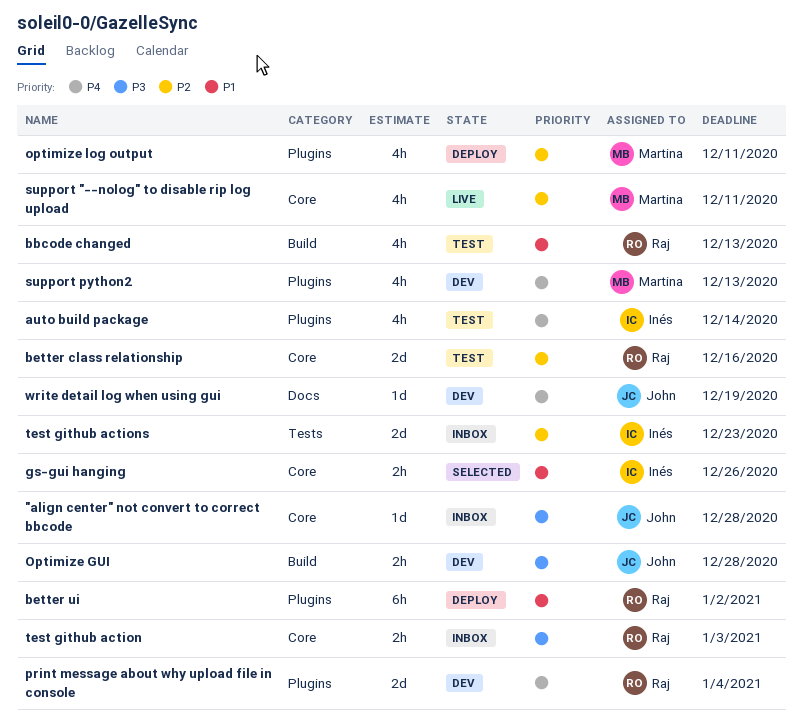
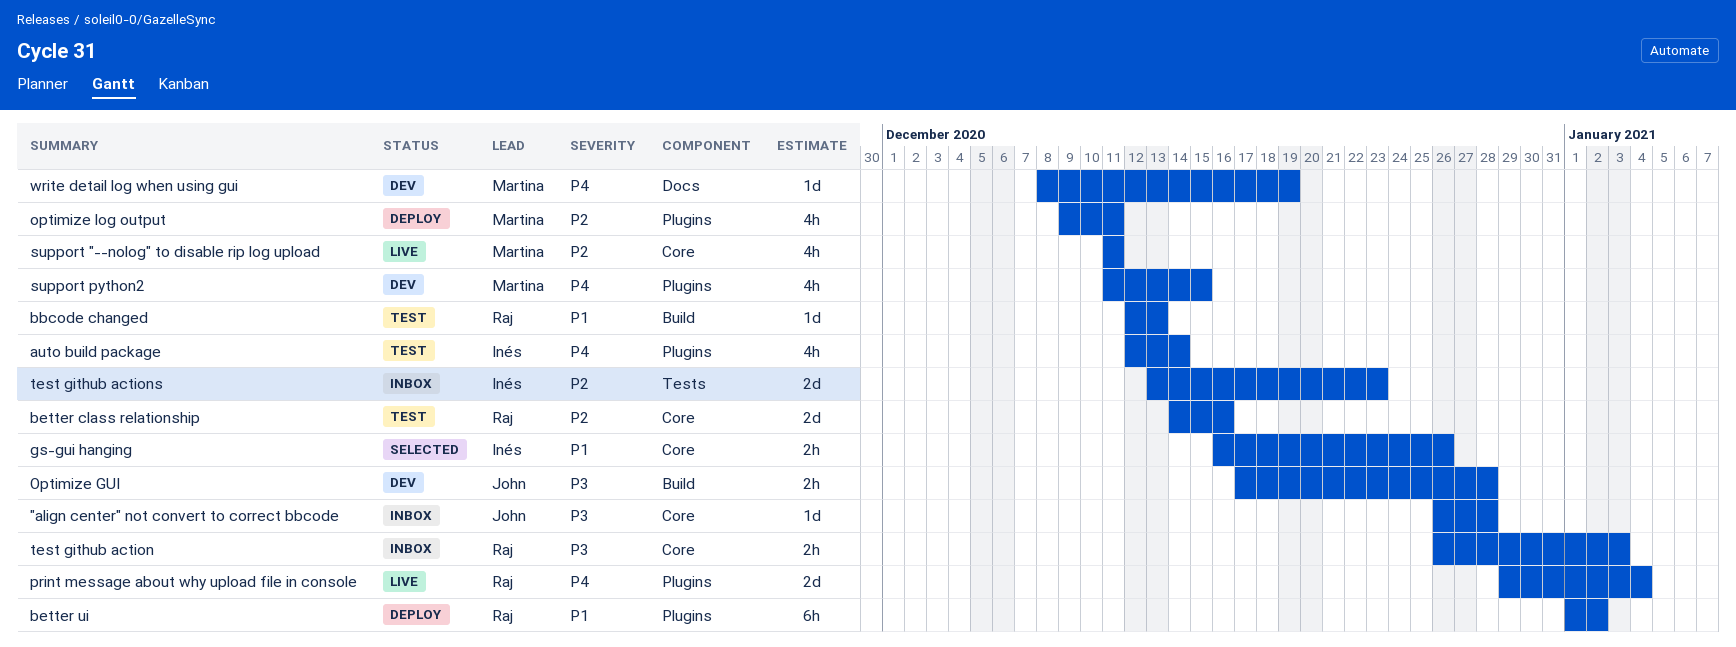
bbcode changed, estimate: 4h -> 1d
print message about why upload file in console, status: Dev -> Live
support python2, due: Dec 13 -> Dec 15
write detail log when using gui, owner: John -> Martina

